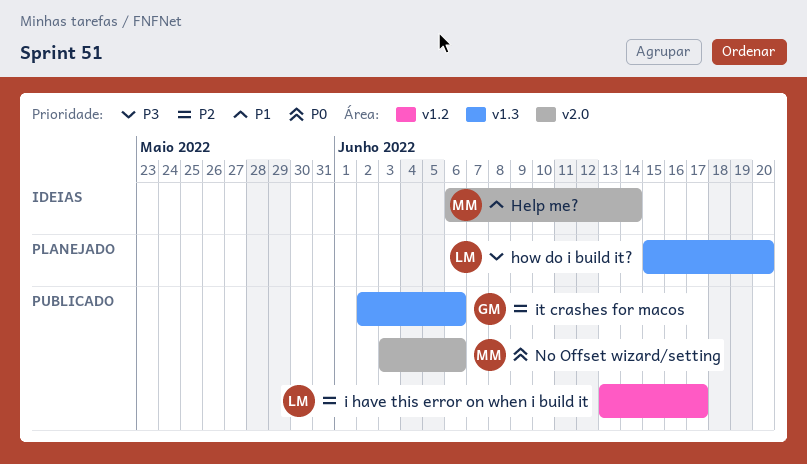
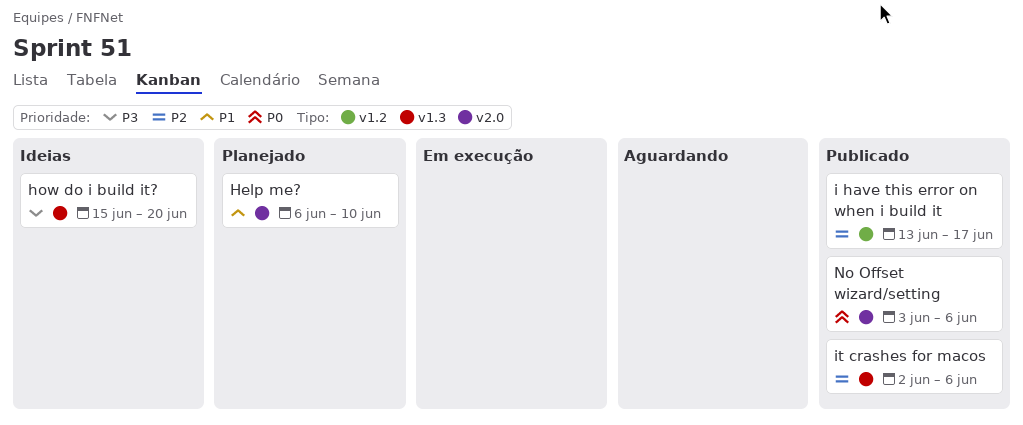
Help me?, status: Ideias -> Planejado
Help me?, due: Jun 14 -> Jun 10
how do i build it?, status: Planejado -> Ideias

